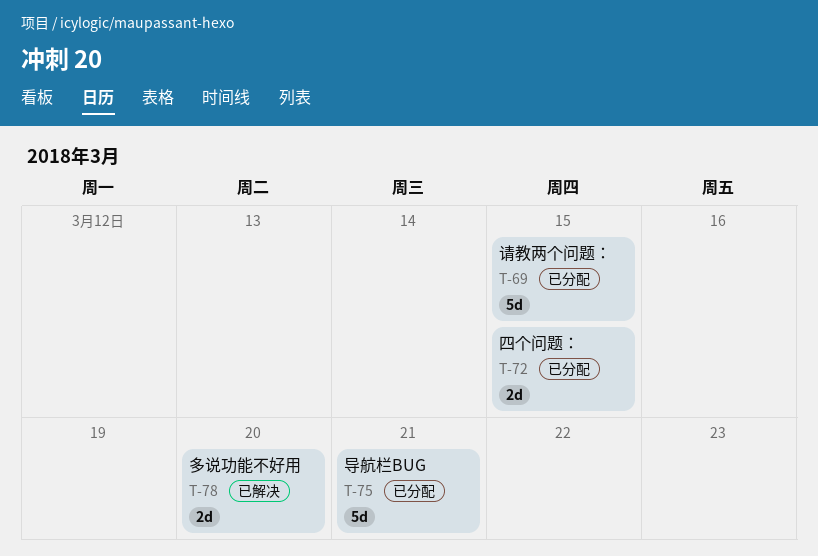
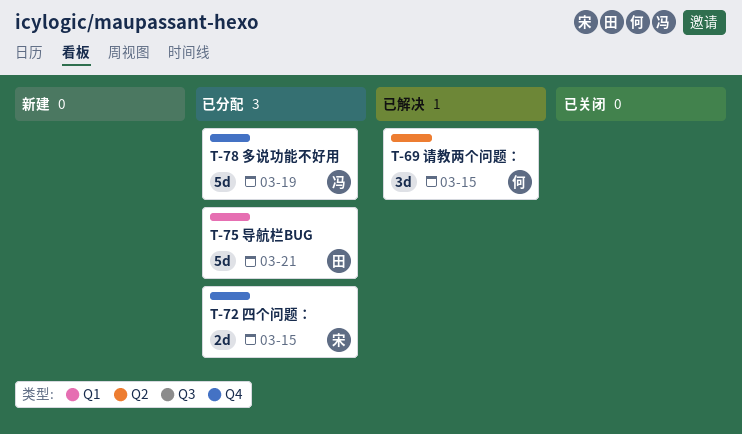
T-69, status: 已分配 -> 已解决
T-69, estimate: 5d -> 3d
T-78, status: 已解决 -> 已分配
T-78, estimate: 2d -> 5d
T-78, due: Mar 20 -> Mar 19

